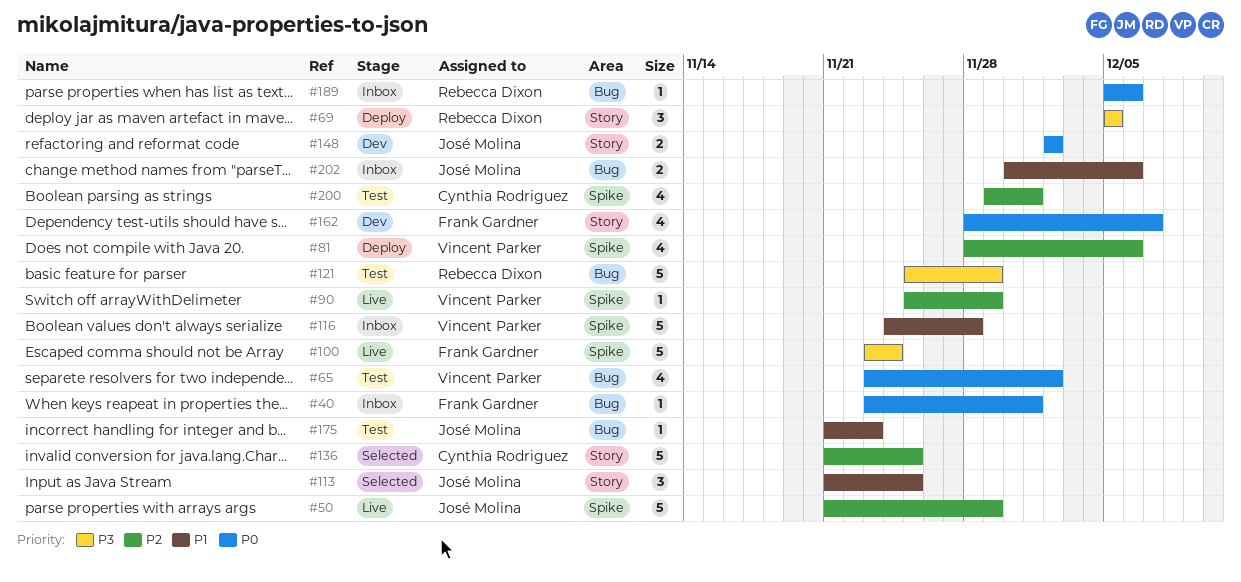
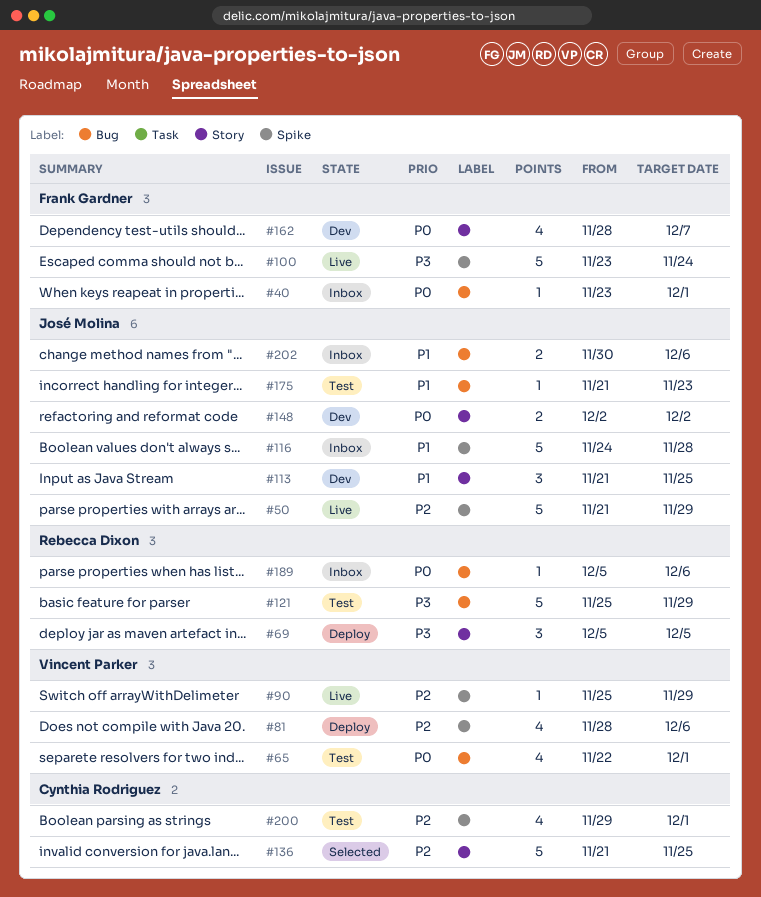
#65, start: Nov 23 -> Nov 22
#65, due: Dec 2 -> Dec 1
#113, status: Selected -> Dev
#116, owner: Vincent Parker -> José Molina

